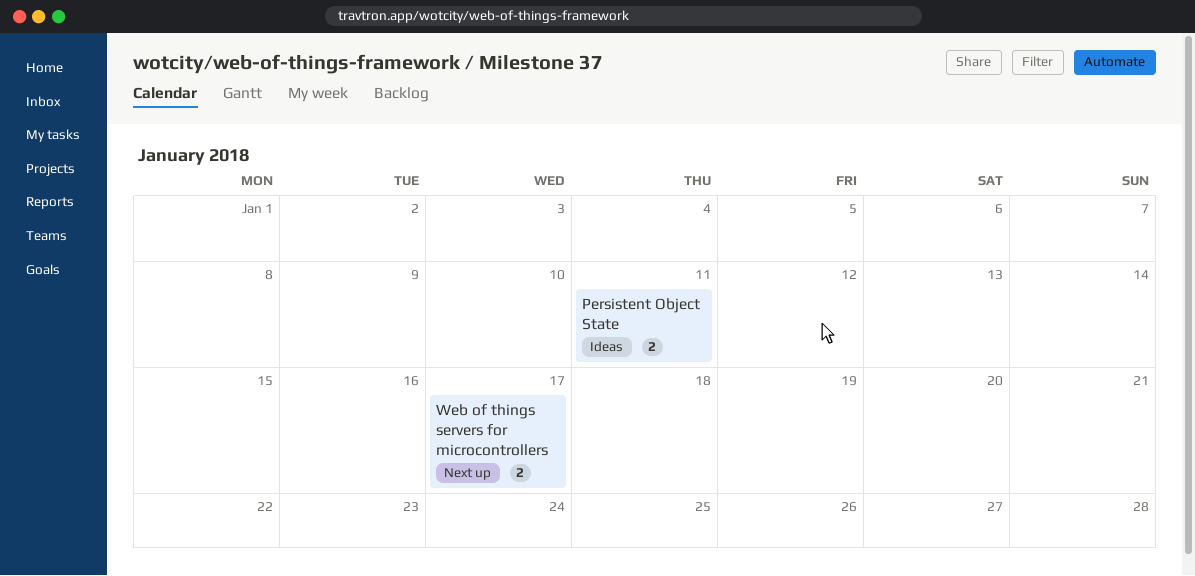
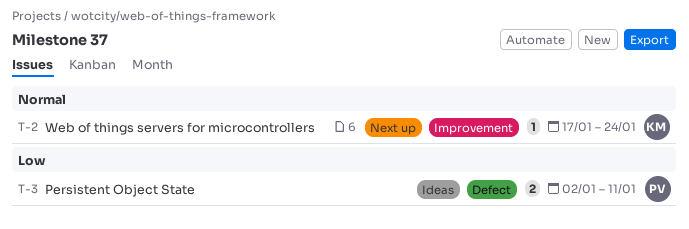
Web of things servers for microcontrollers, estimate: 2 -> 1
Web of things servers for microcontrollers, due: Jan 17 -> Jan 24

